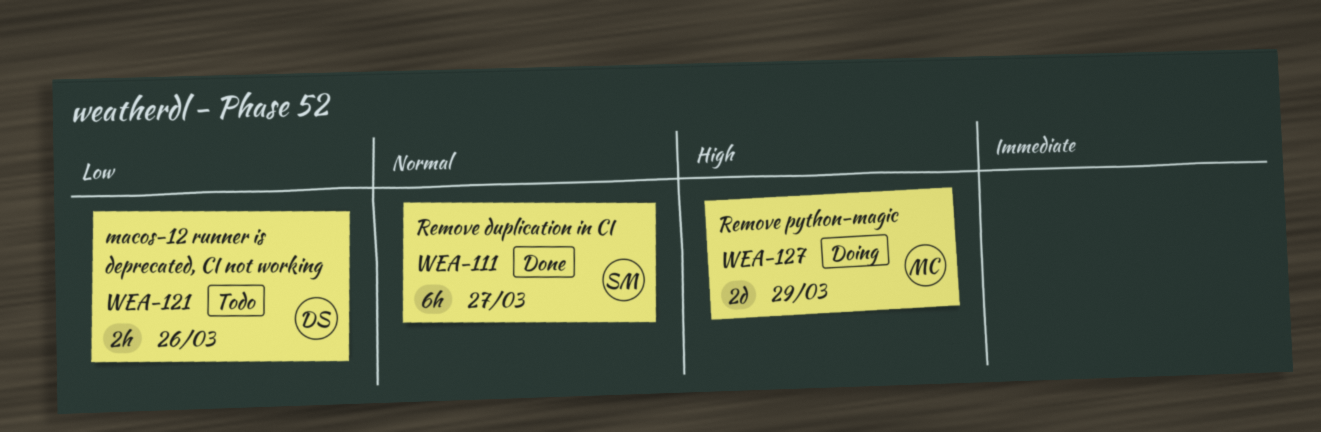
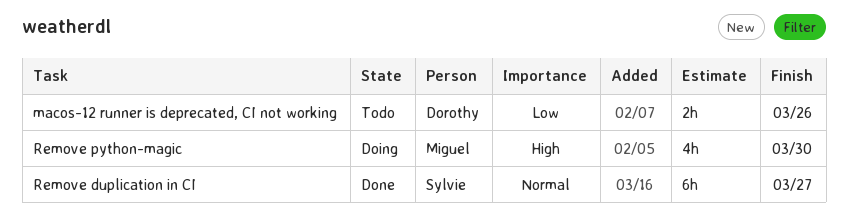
Remove python-magic, estimate: 2d -> 4h
Remove python-magic, due: Mar 29 -> Mar 30

